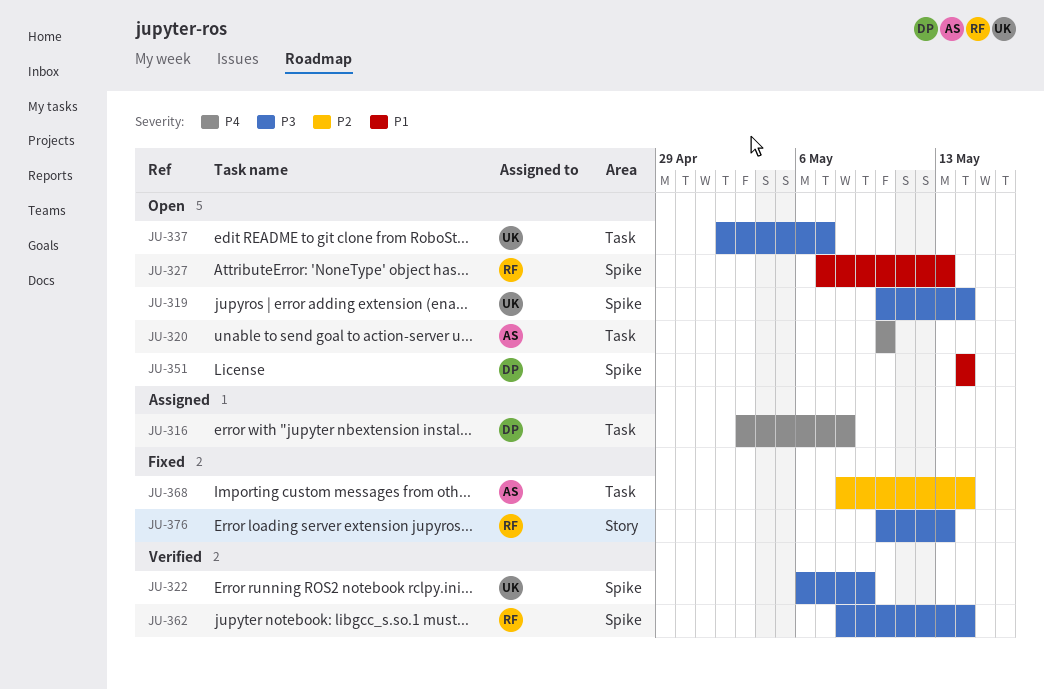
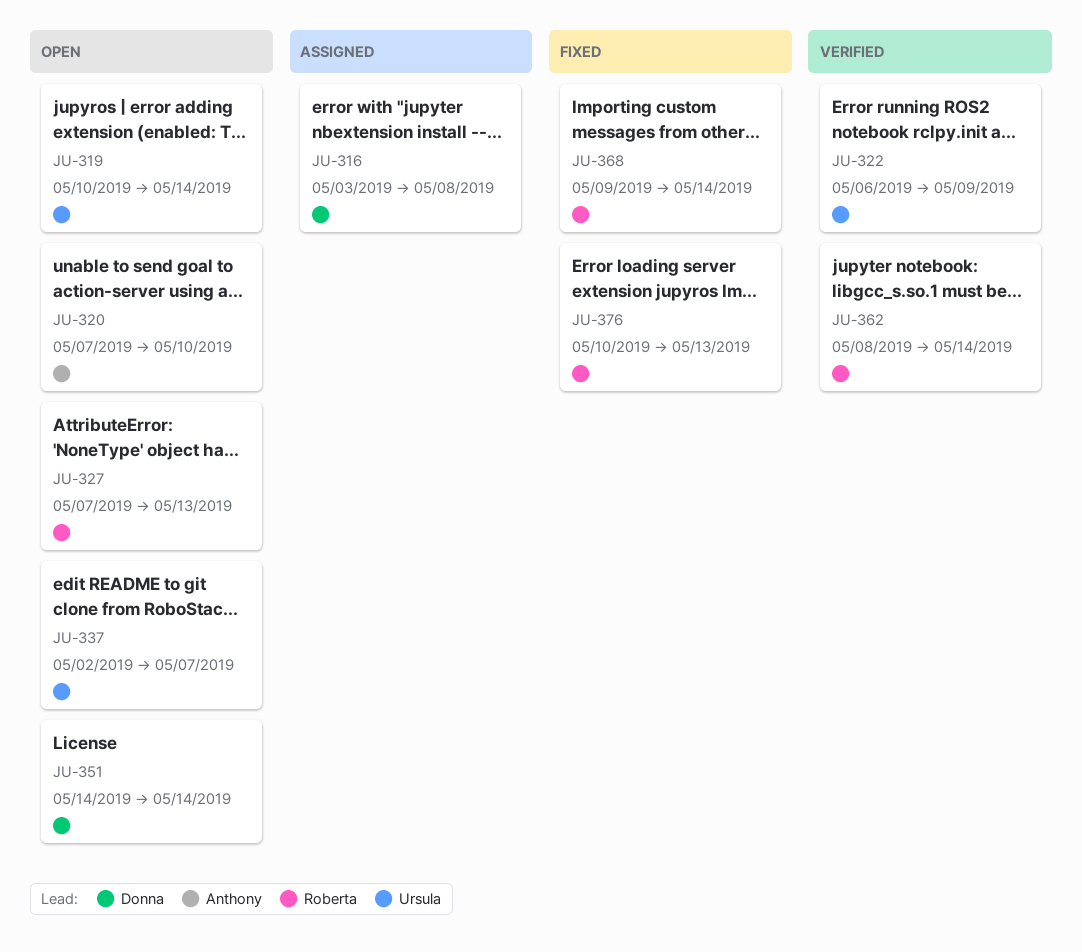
JU-320, start: May 10 -> May 7
JU-368, owner: Anthony -> Roberta
JU-368, start: May 8 -> May 9

